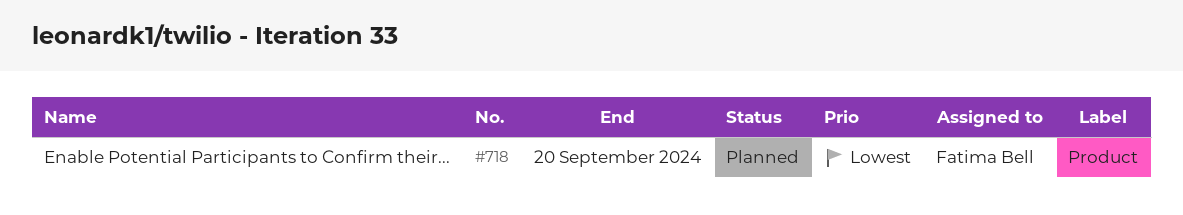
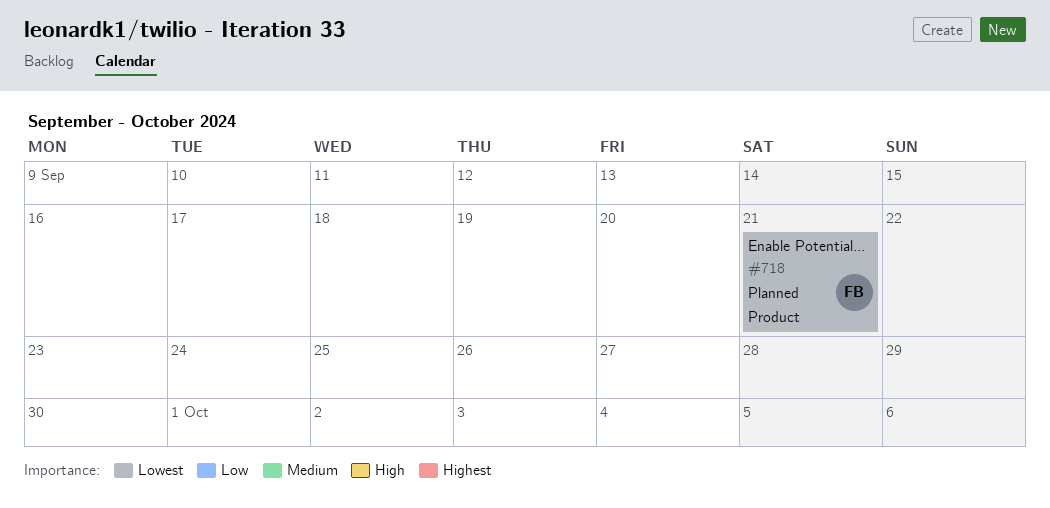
#718, due: Sep 20 -> Sep 21

